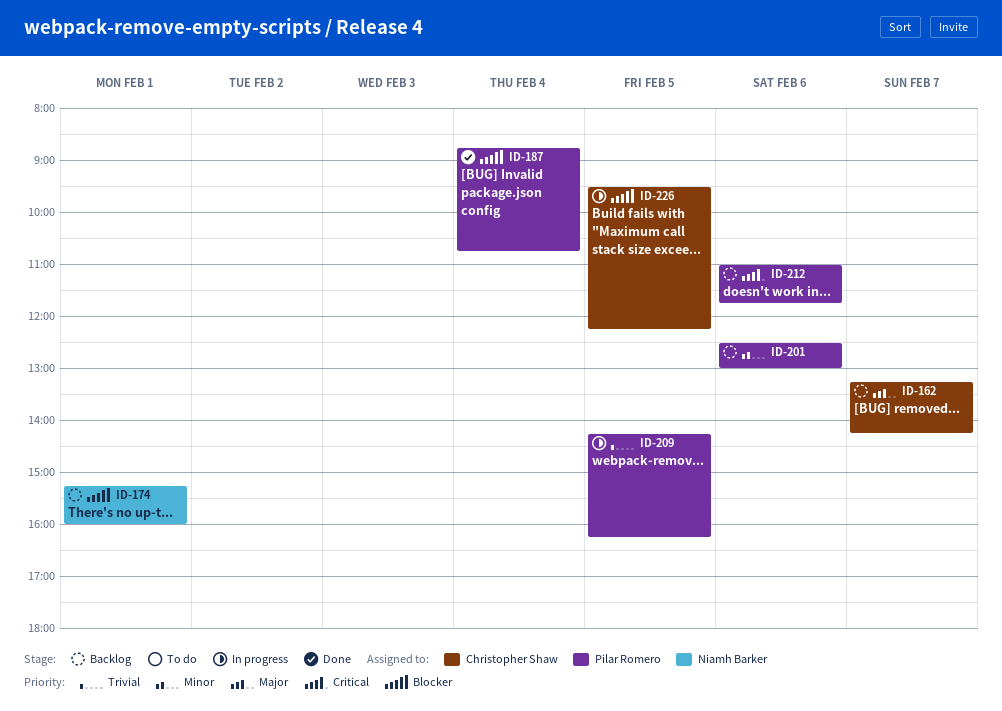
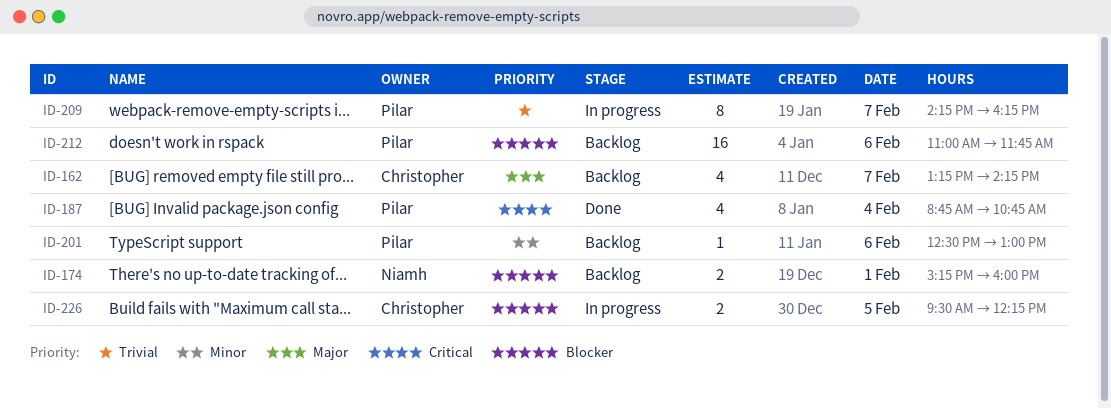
ID-187, priority: Blocker -> Critical
ID-209, day: Feb 5 -> Feb 7
ID-212, priority: Critical -> Blocker

